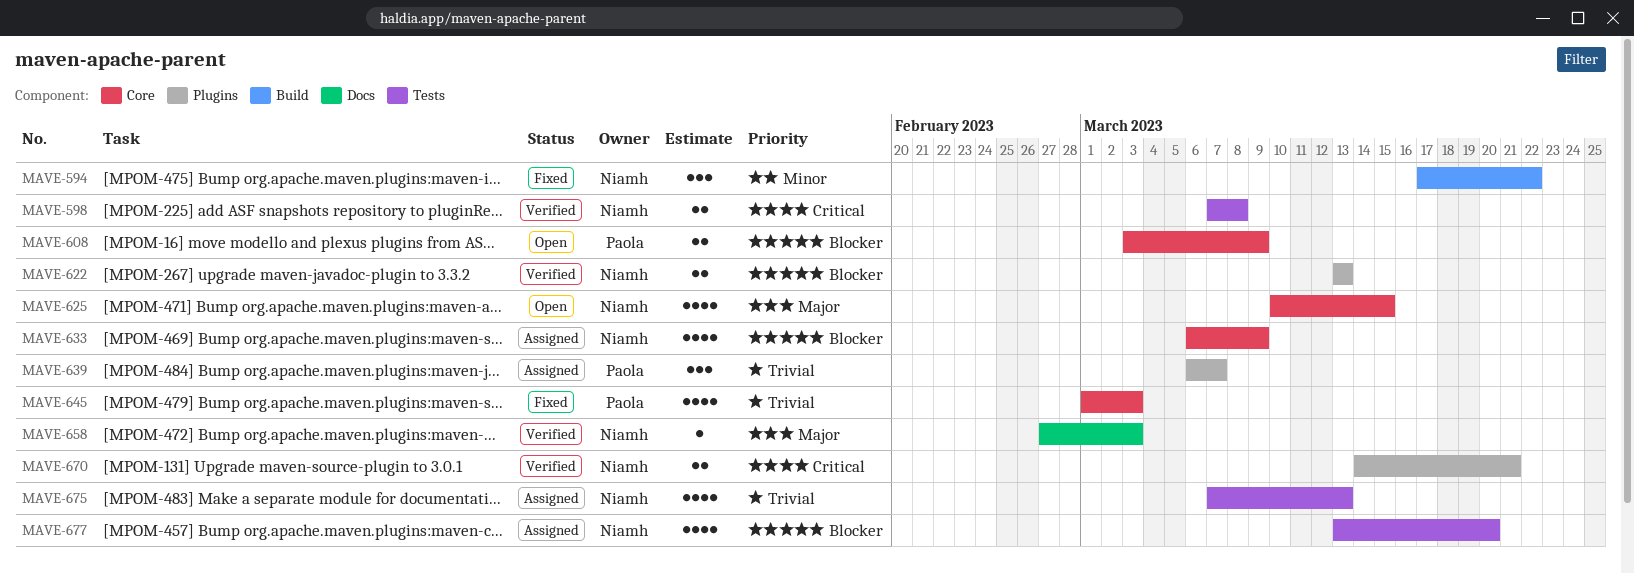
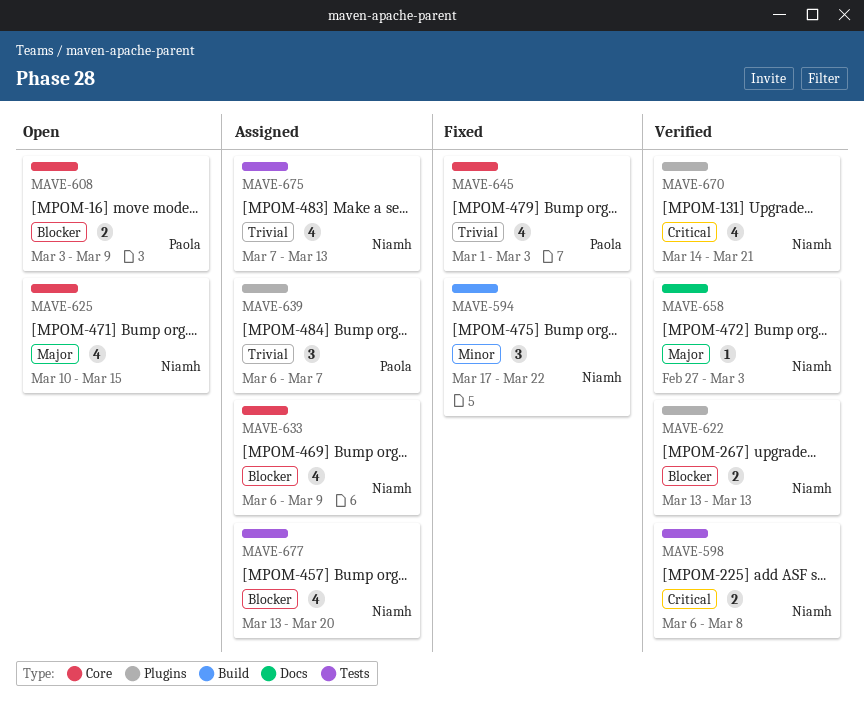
MAVE-598, start: Mar 7 -> Mar 6
MAVE-670, estimate: 2 -> 4

